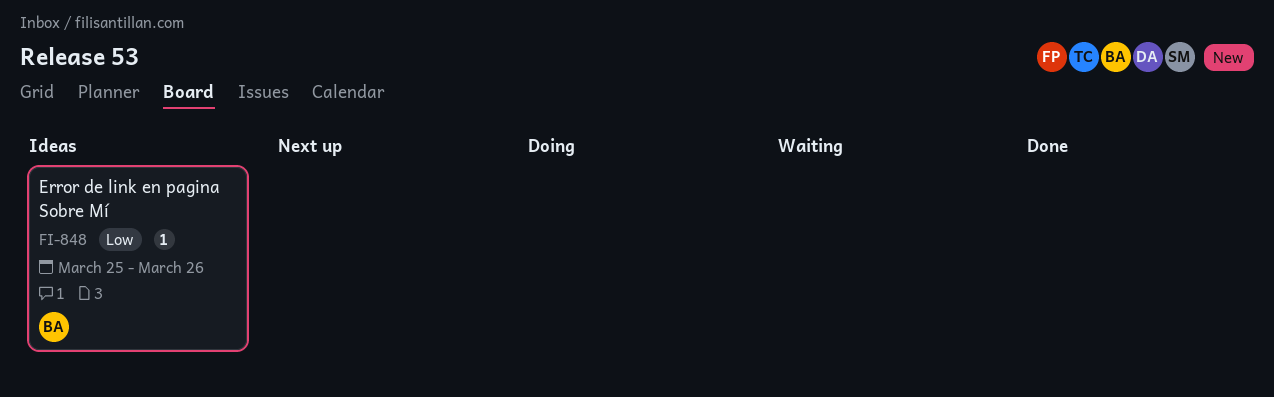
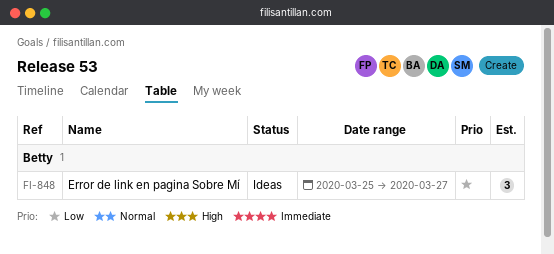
FI-848, estimate: 1 -> 3
FI-848, due: Mar 26 -> Mar 27

